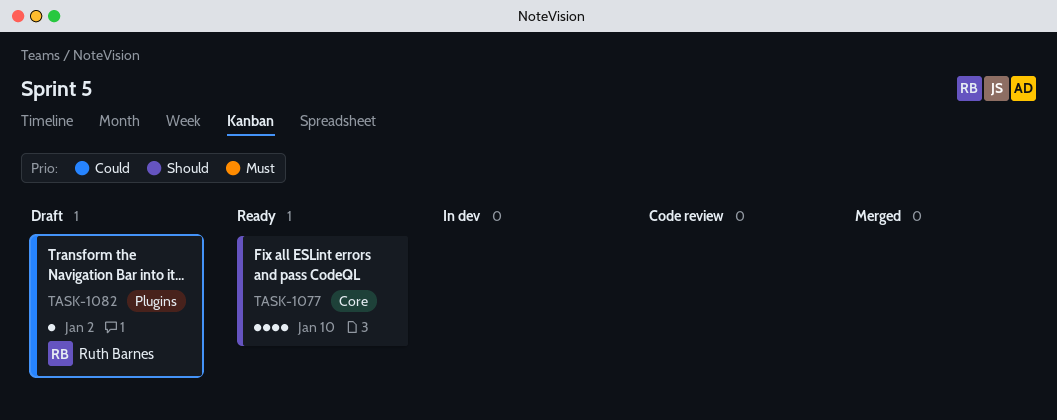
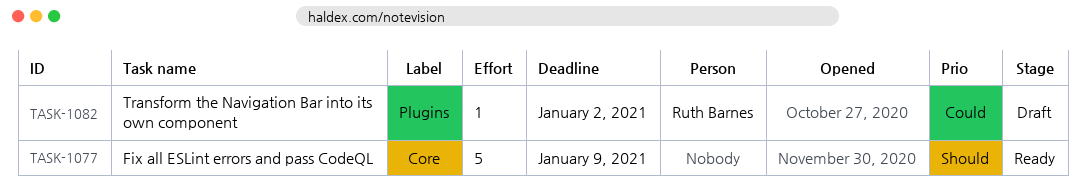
TASK-1077, estimate: 4 -> 5
TASK-1077, due: Jan 10 -> Jan 9

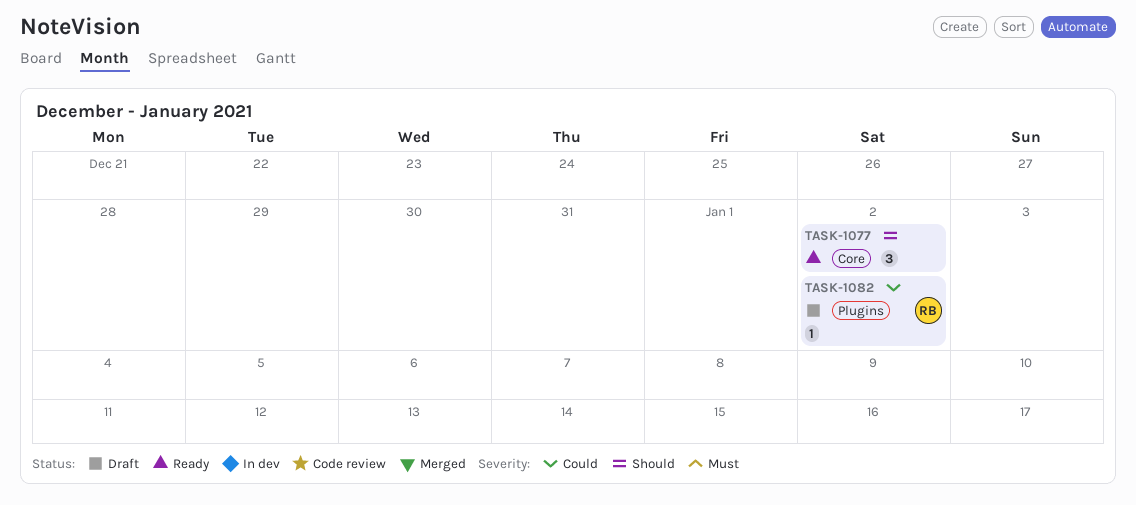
TASK-1077, estimate: 5 -> 3
TASK-1077, due: Jan 9 -> Jan 2

